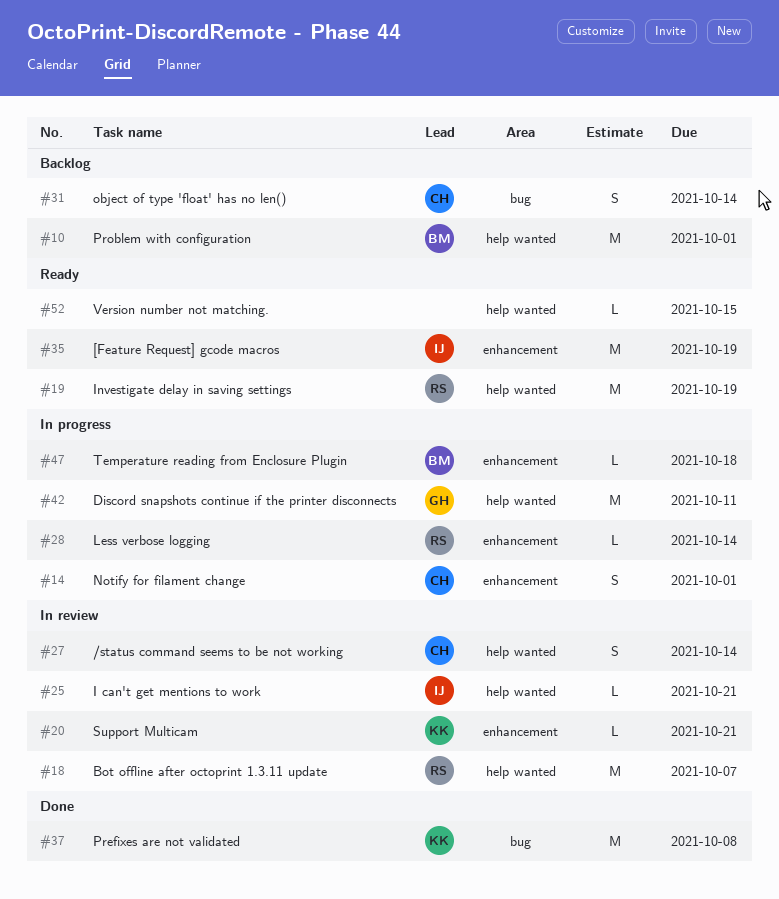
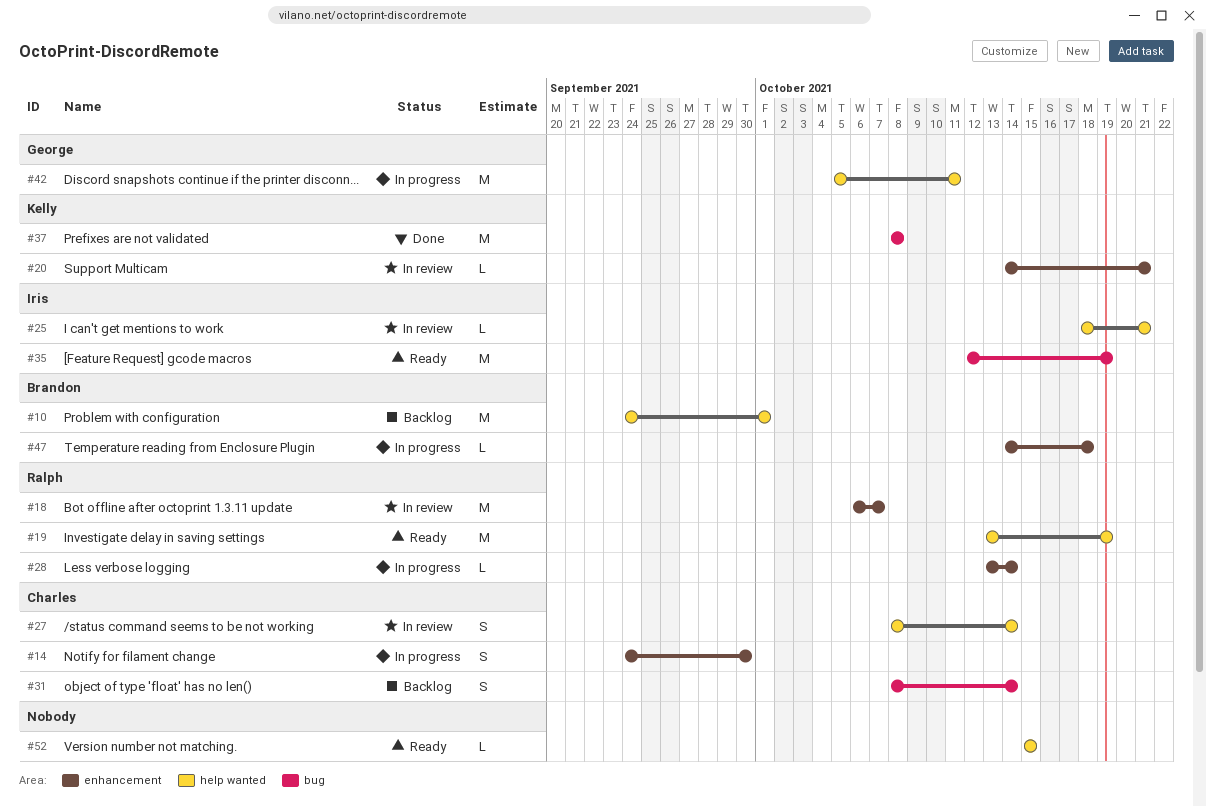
#14, due: Oct 1 -> Sep 30
#18, label: help wanted -> enhancement
#35, label: enhancement -> bug

